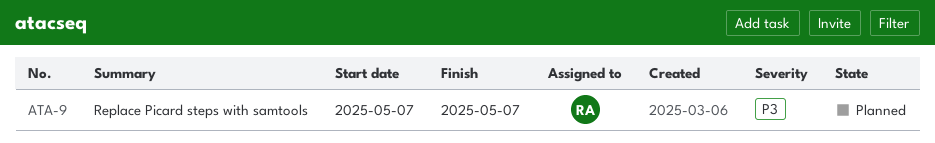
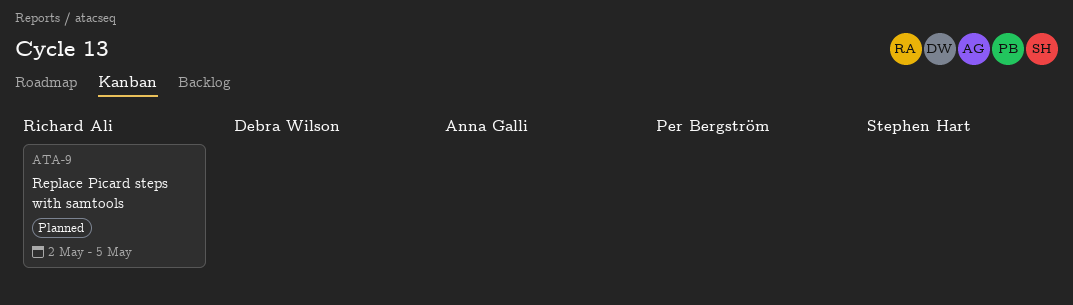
ATA-9, start: May 7 -> May 2
ATA-9, due: May 7 -> May 5

